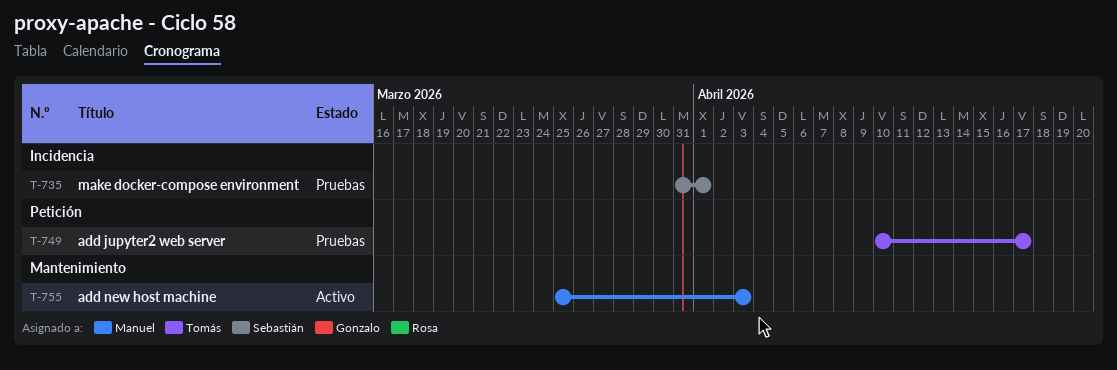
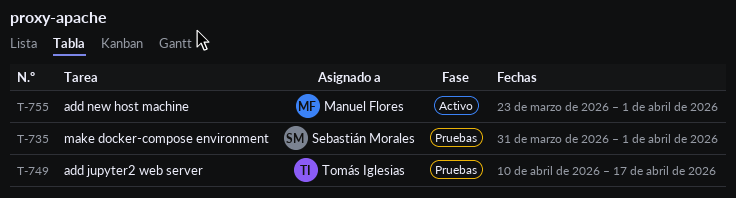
T-755, start: Mar 25 -> Mar 23
T-755, due: Apr 3 -> Apr 1

